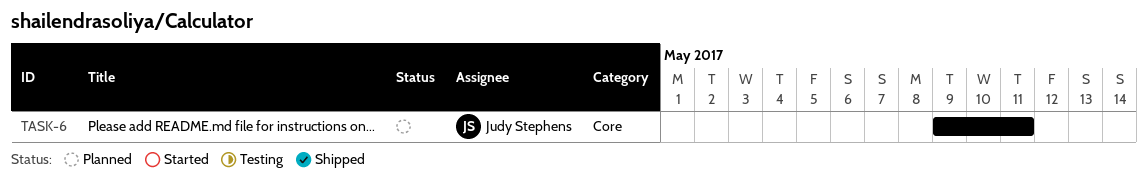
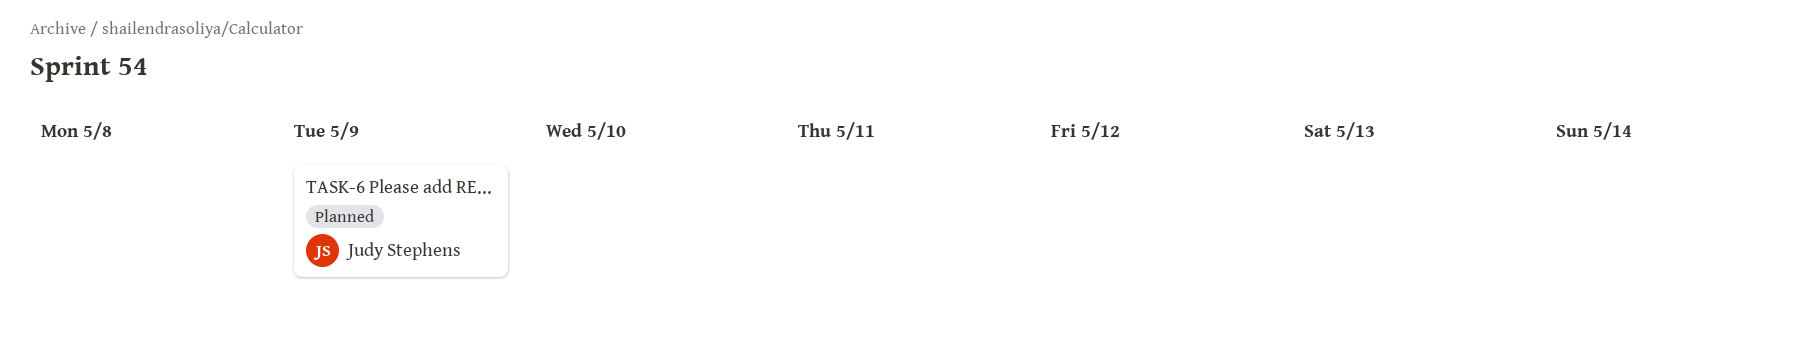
TASK-6, due: May 11 -> May 9

